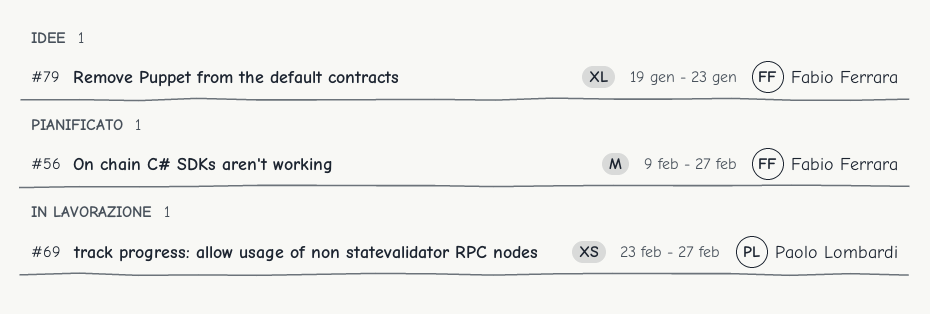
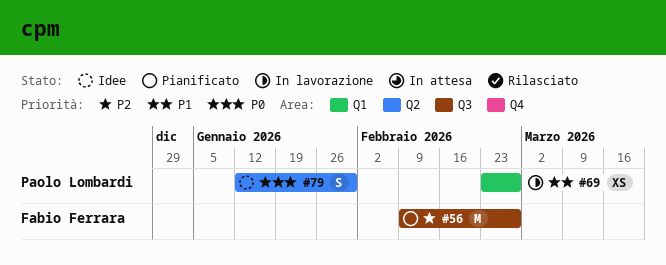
#79, owner: Fabio Ferrara -> Paolo Lombardi
#79, estimate: XL -> S
#79, start: Jan 19 -> Jan 12
#79, due: Jan 23 -> Jan 30

